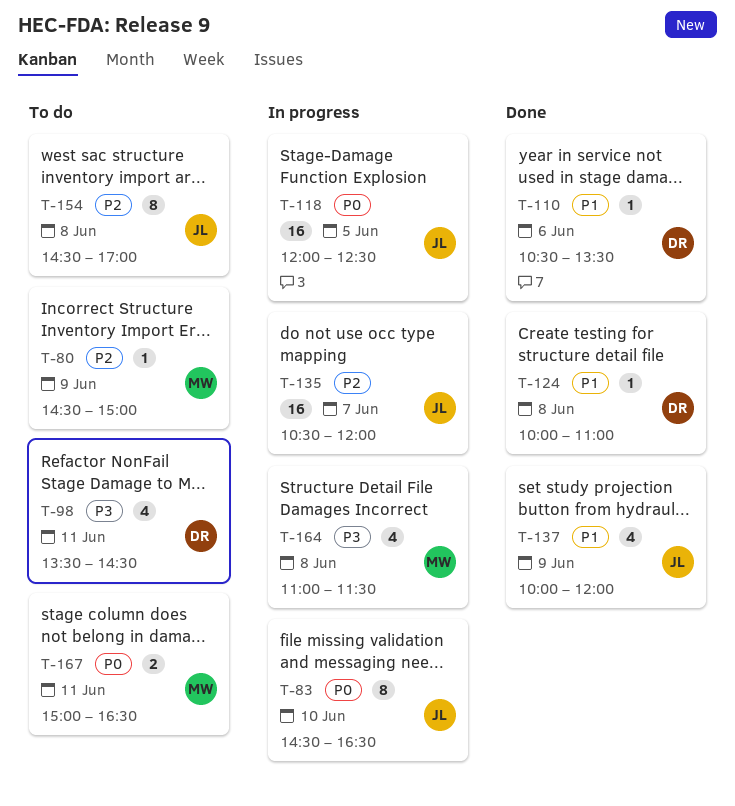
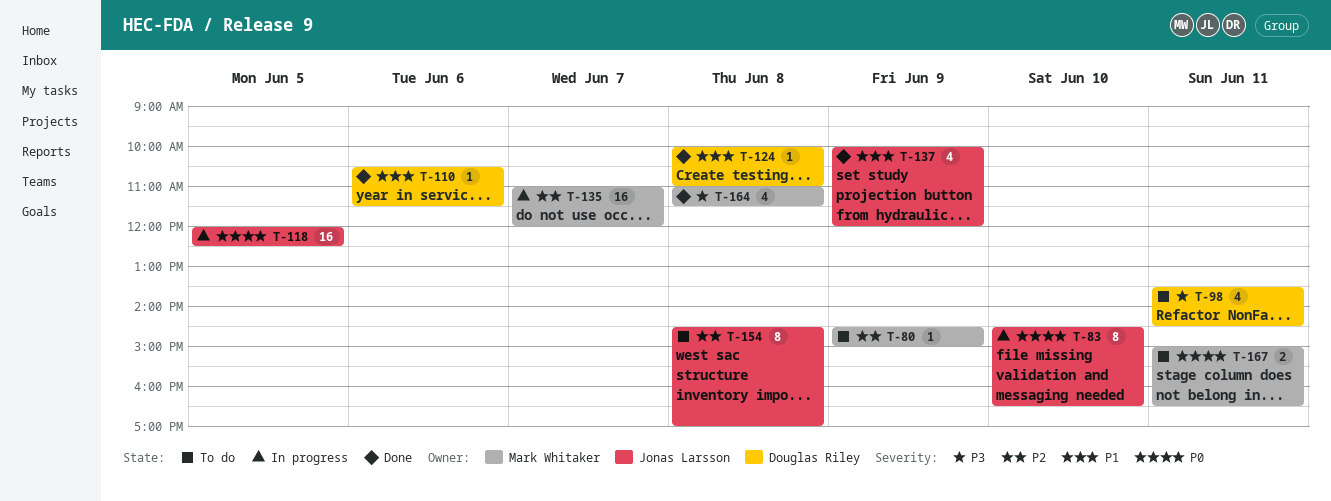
T-110, ends: 13:30 -> 11:30
T-135, owner: Jonas Larsson -> Mark Whitaker
T-135, begins: 10:30 -> 11:00
T-164, status: In progress -> Done

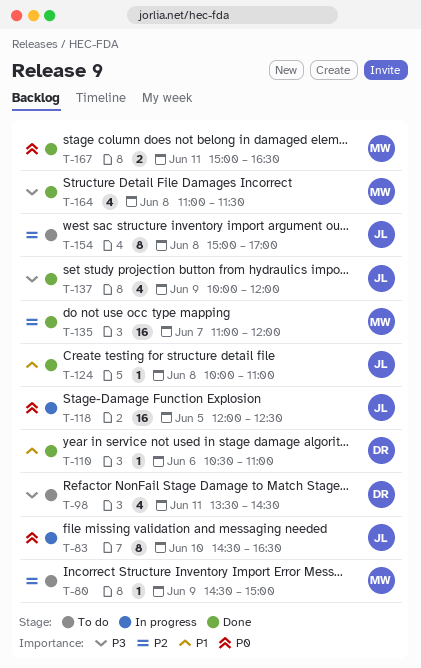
T-110, ends: 11:30 -> 11:00
T-124, owner: Douglas Riley -> Jonas Larsson
T-135, status: In progress -> Done
T-137, priority: P1 -> P3
T-154, begins: 14:30 -> 15:00
T-167, status: To do -> Done

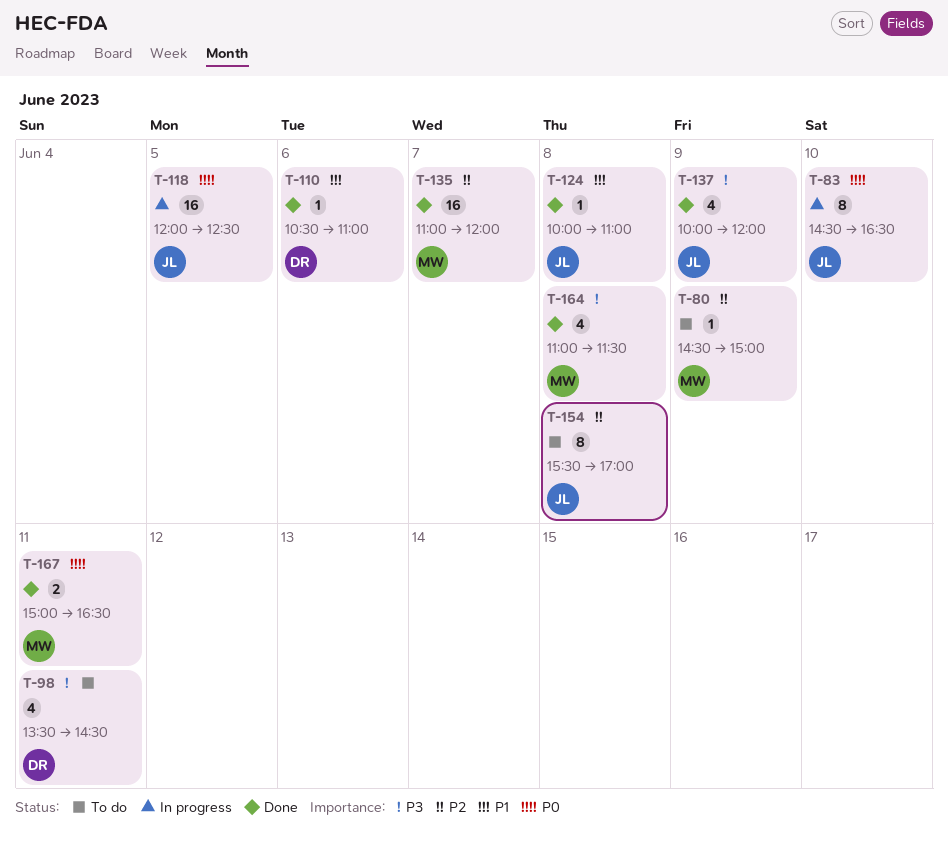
T-154, begins: 15:00 -> 15:30

